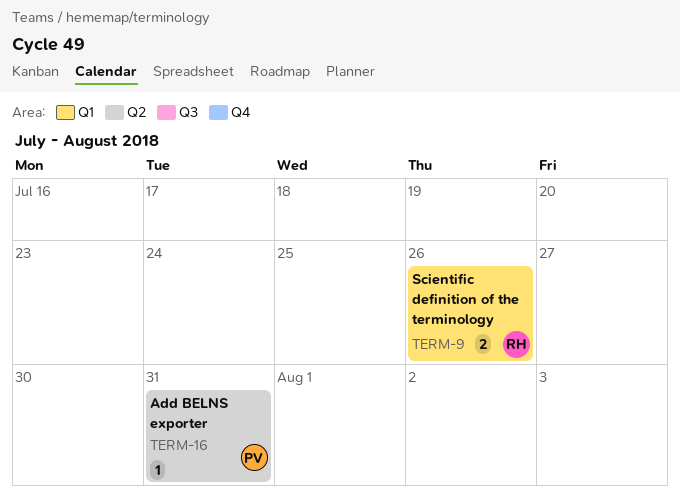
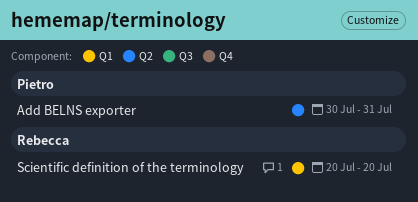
Scientific definition of the terminology, due: Jul 26 -> Jul 20

